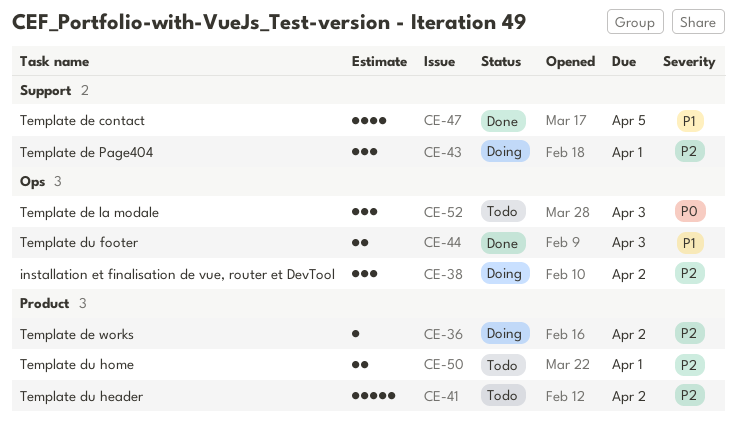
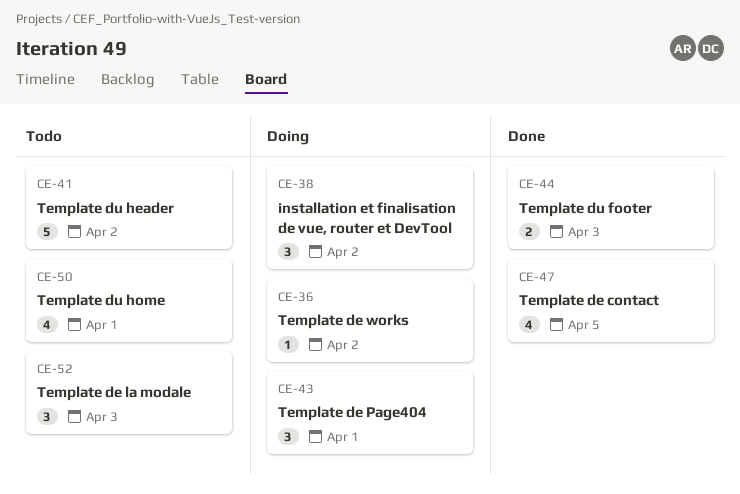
CE-50, estimate: 2 -> 4

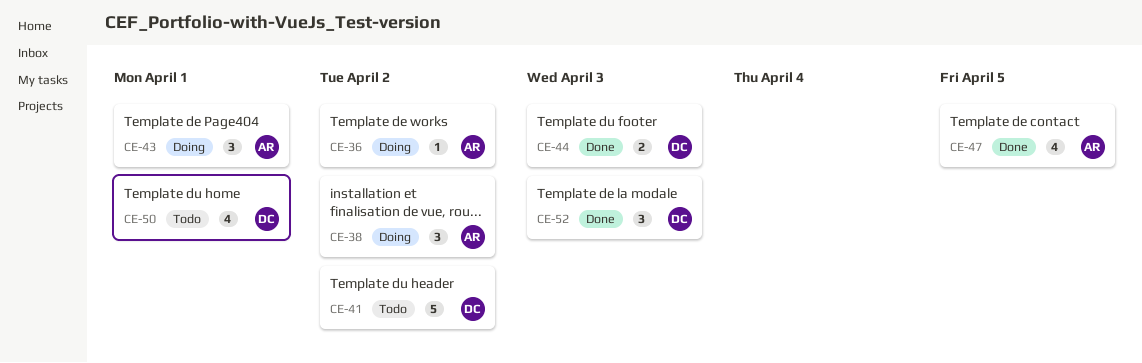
CE-52, status: Todo -> Done

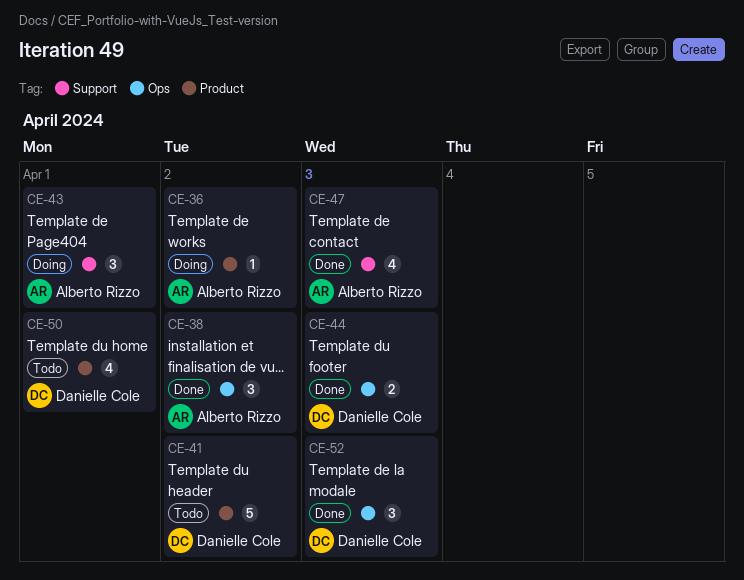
CE-38, status: Doing -> Done
CE-47, due: Apr 5 -> Apr 3

